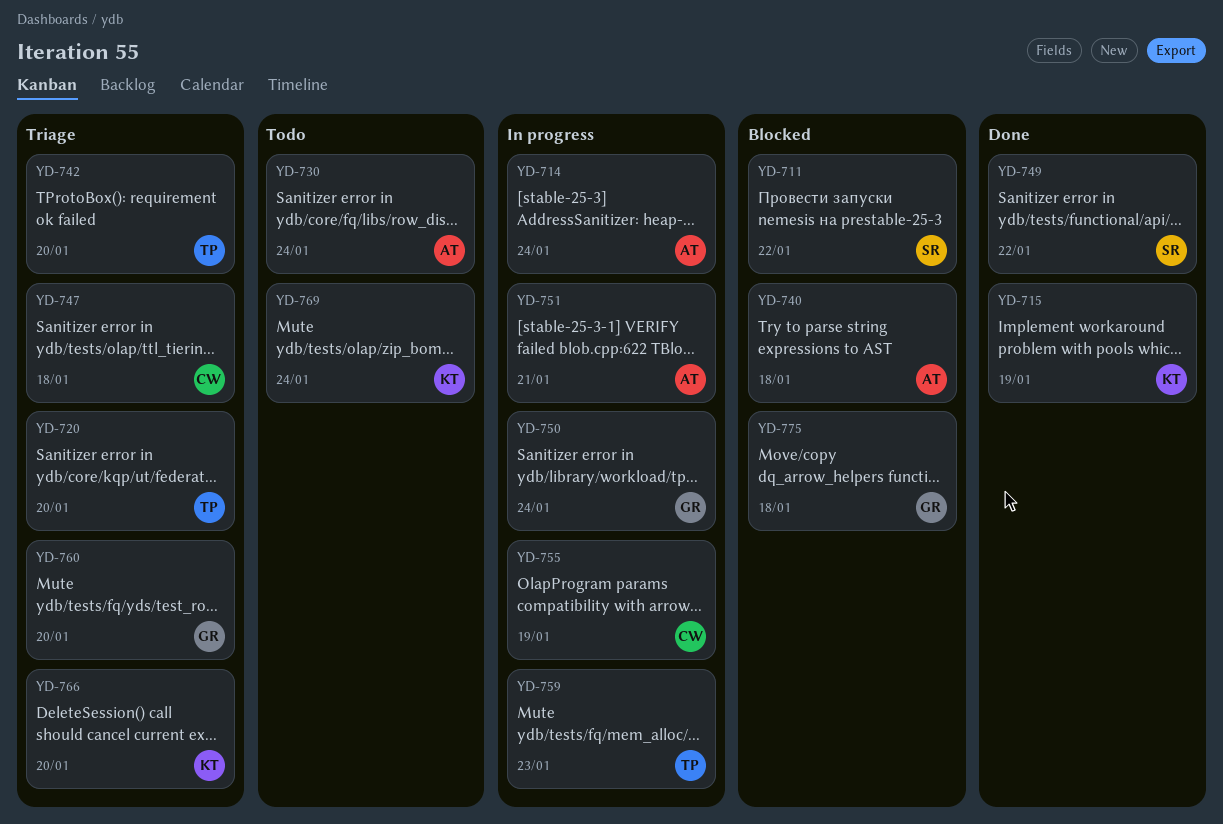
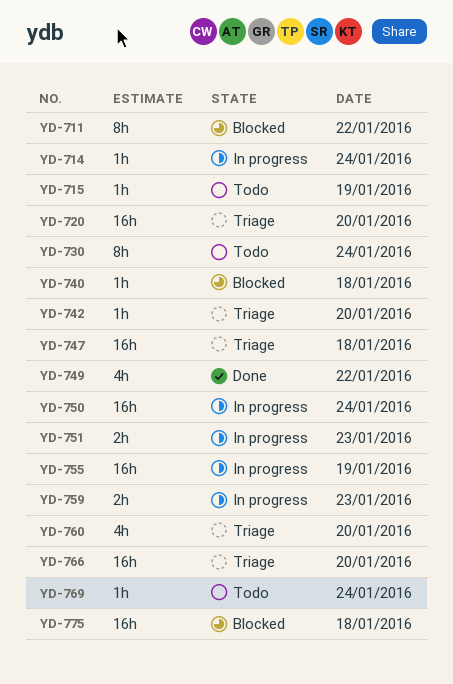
YD-715, status: Done -> Todo
YD-751, day: Jan 21 -> Jan 23

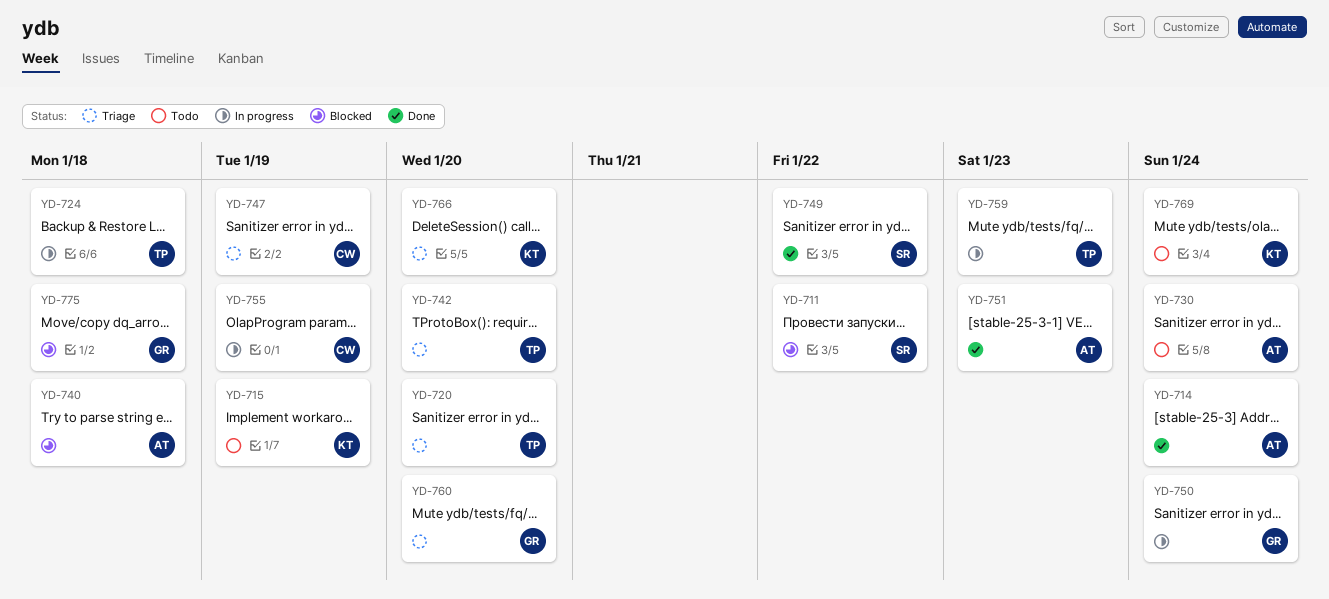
YD-714, status: In progress -> Done
YD-724: none -> present
YD-747, day: Jan 18 -> Jan 19
YD-751, status: In progress -> Done

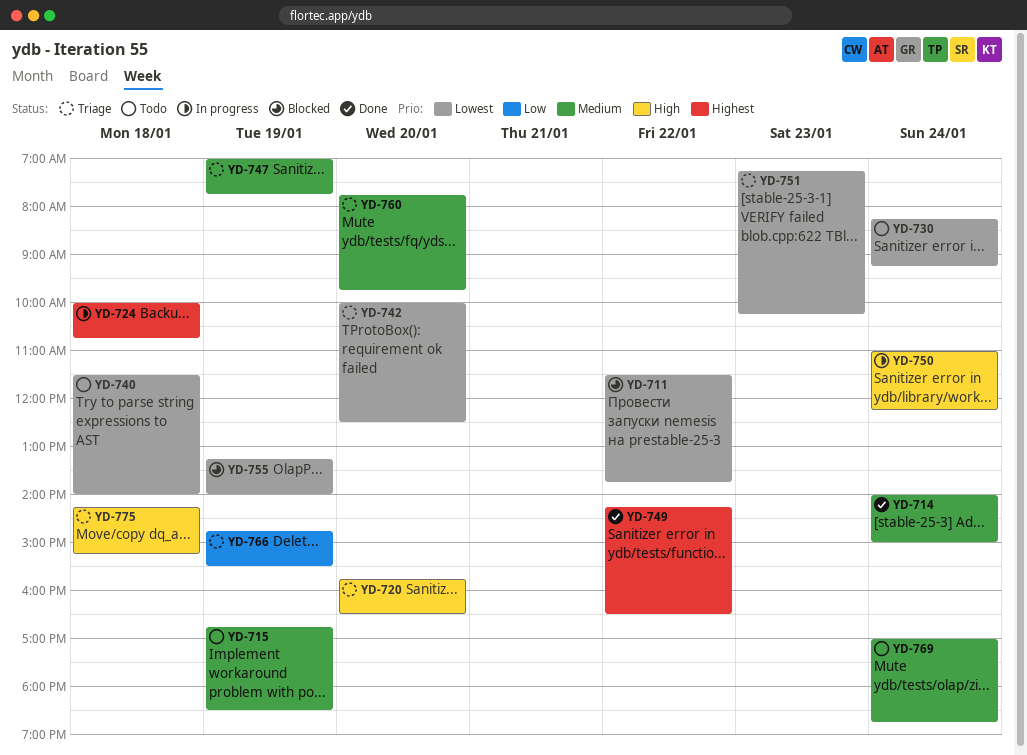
YD-740, status: Blocked -> Todo
YD-751, status: Done -> Triage
YD-755, status: In progress -> Blocked
YD-759: present -> none
YD-766, day: Jan 20 -> Jan 19
YD-775, status: Blocked -> Triage

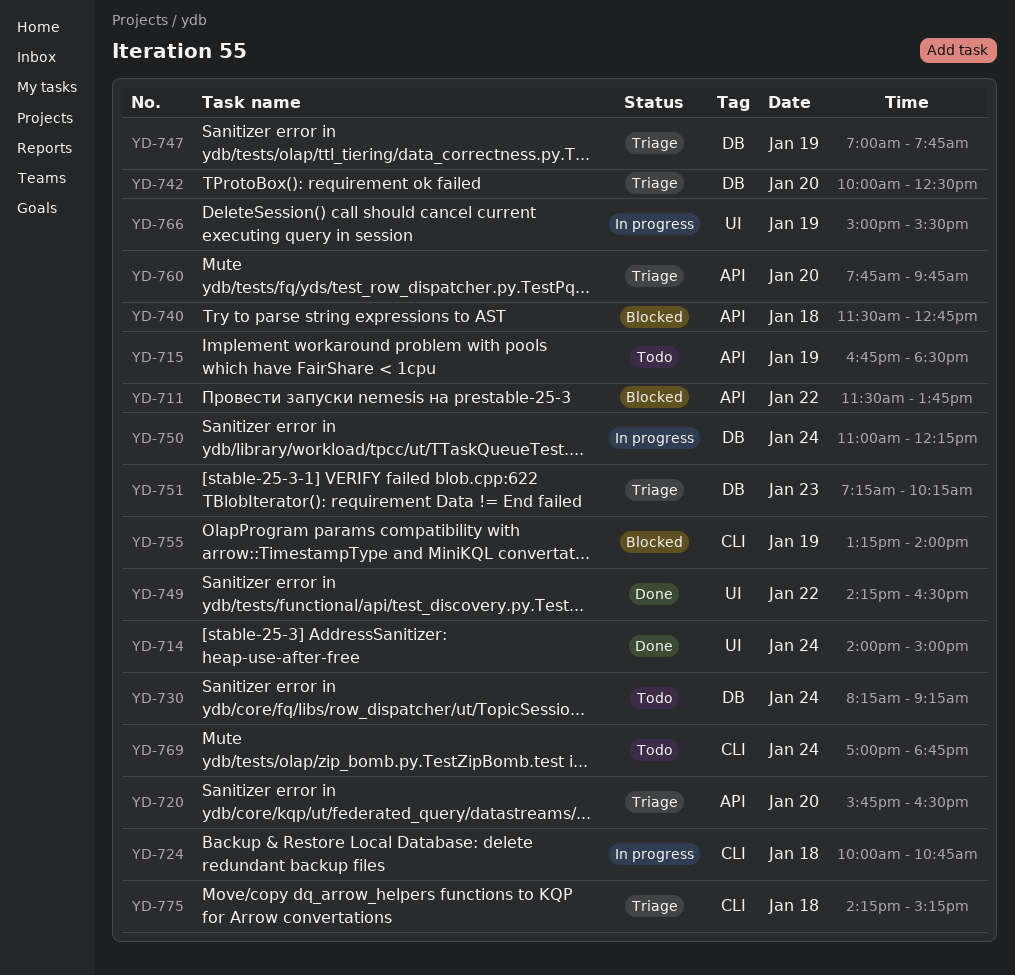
YD-740, status: Todo -> Blocked
YD-740, ends: 14:00 -> 12:45
YD-766, status: Triage -> In progress
YD-766, begins: 14:45 -> 15:00

